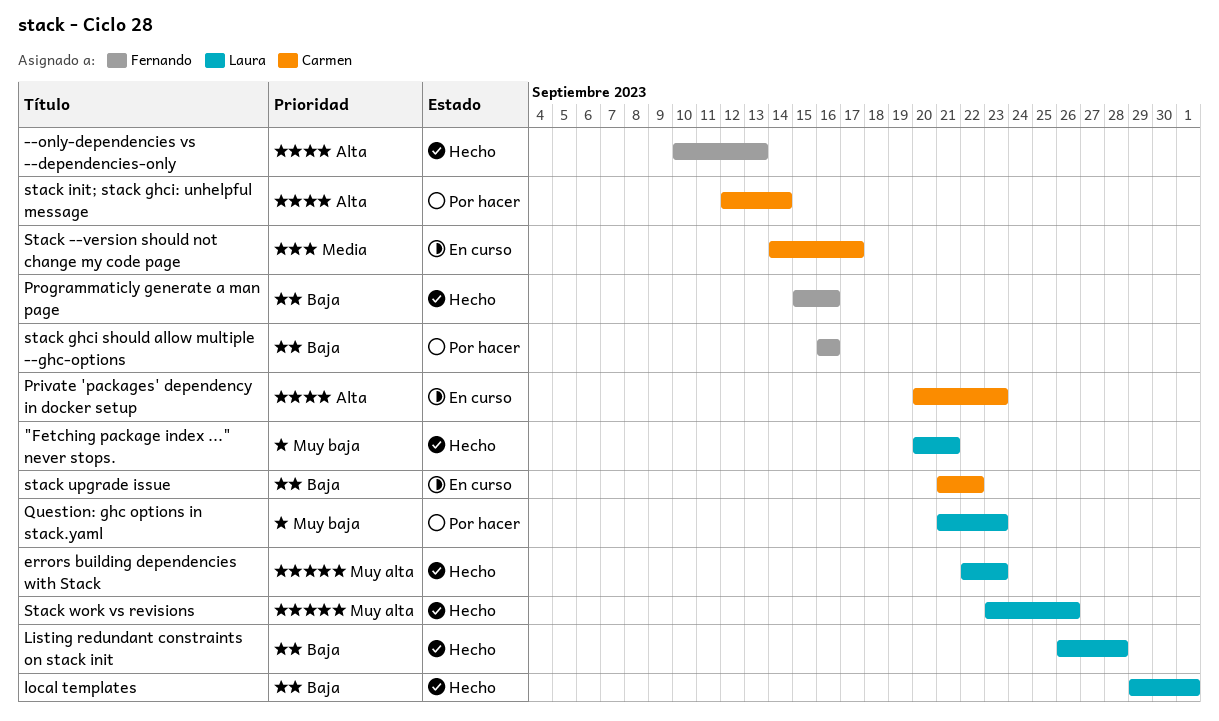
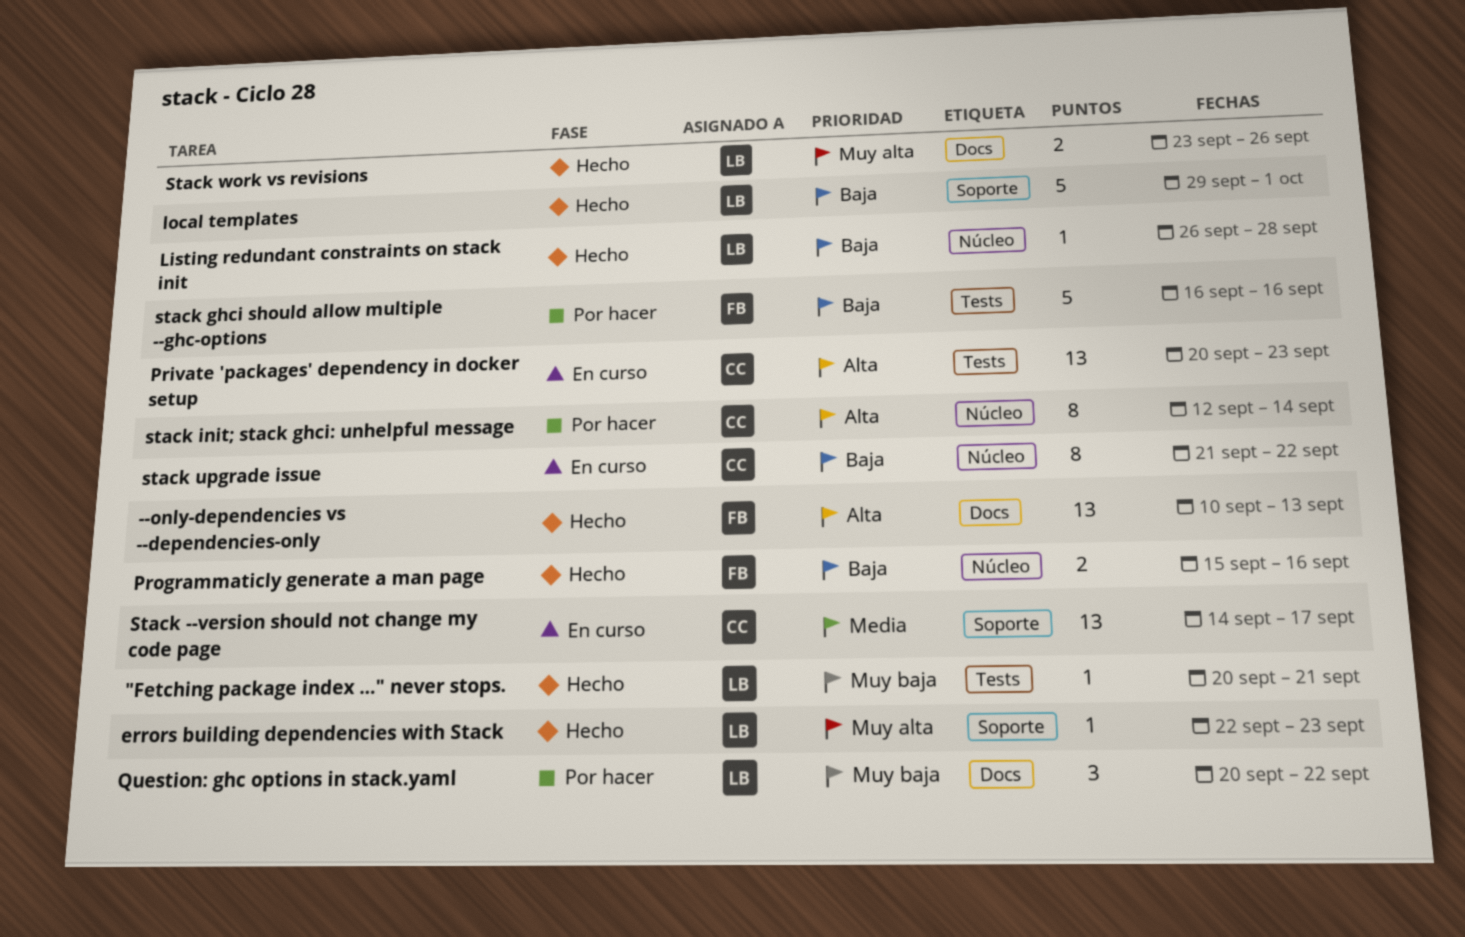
Question: ghc options in stack.yaml, start: Sep 21 -> Sep 20
Question: ghc options in stack.yaml, due: Sep 23 -> Sep 22

